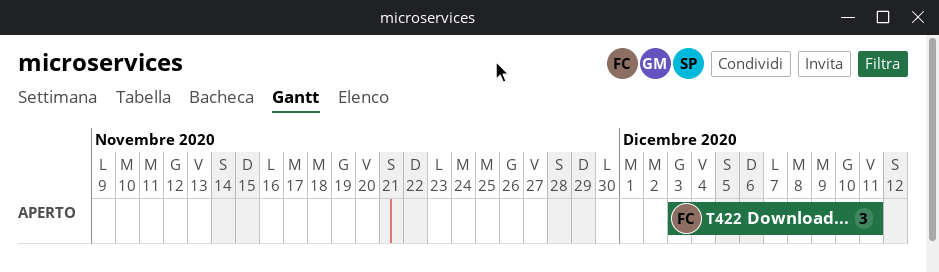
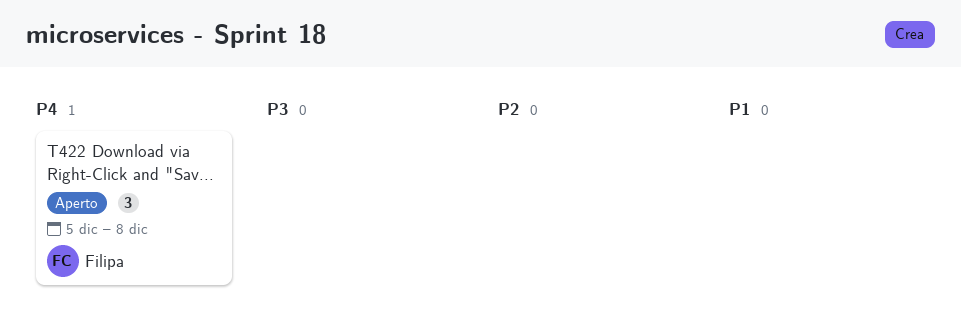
T422, start: Dec 3 -> Dec 5
T422, due: Dec 11 -> Dec 8

